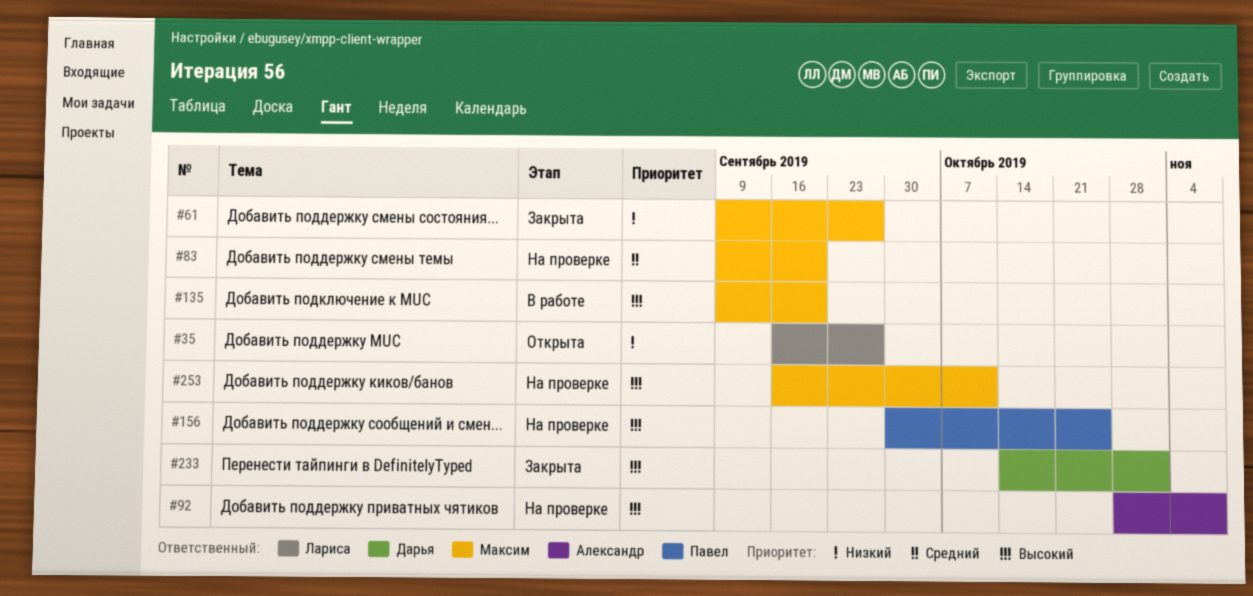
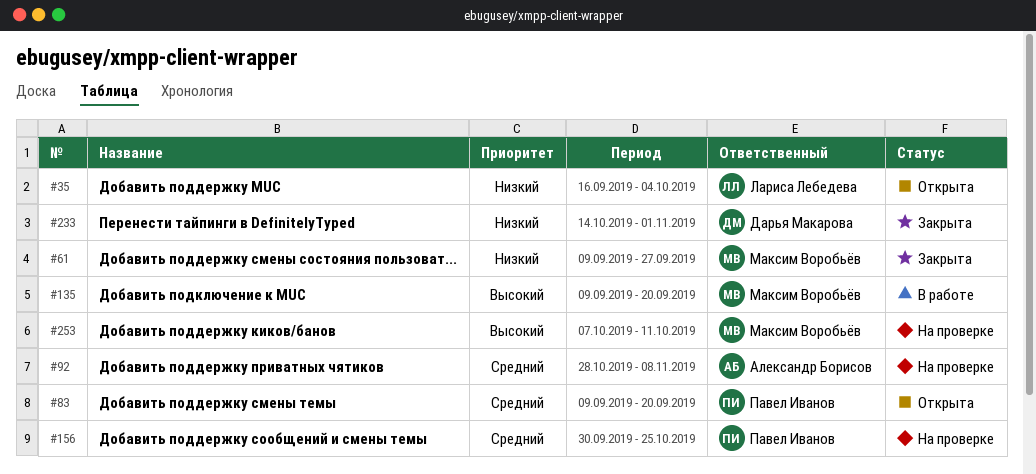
#35, due: Sep 27 -> Oct 4
#83, status: На проверке -> Открыта
#83, owner: Максим Воробьёв -> Павел Иванов
#92, priority: Высокий -> Средний
#156, priority: Высокий -> Средний
#233, priority: Высокий -> Низкий
#253, start: Sep 16 -> Oct 7

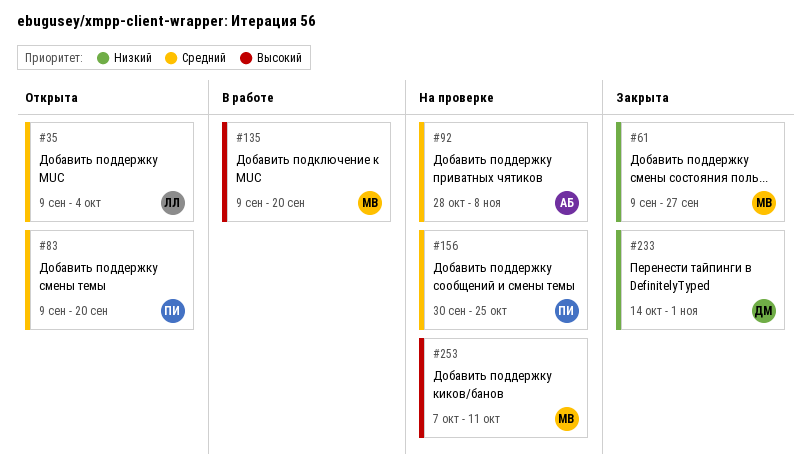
#35, priority: Низкий -> Средний
#35, start: Sep 16 -> Sep 9

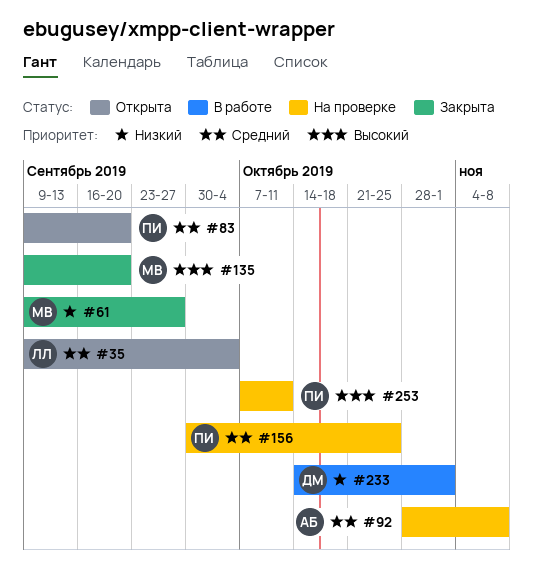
#135, status: В работе -> Закрыта
#233, status: Закрыта -> В работе
#253, owner: МВ -> ПИ

